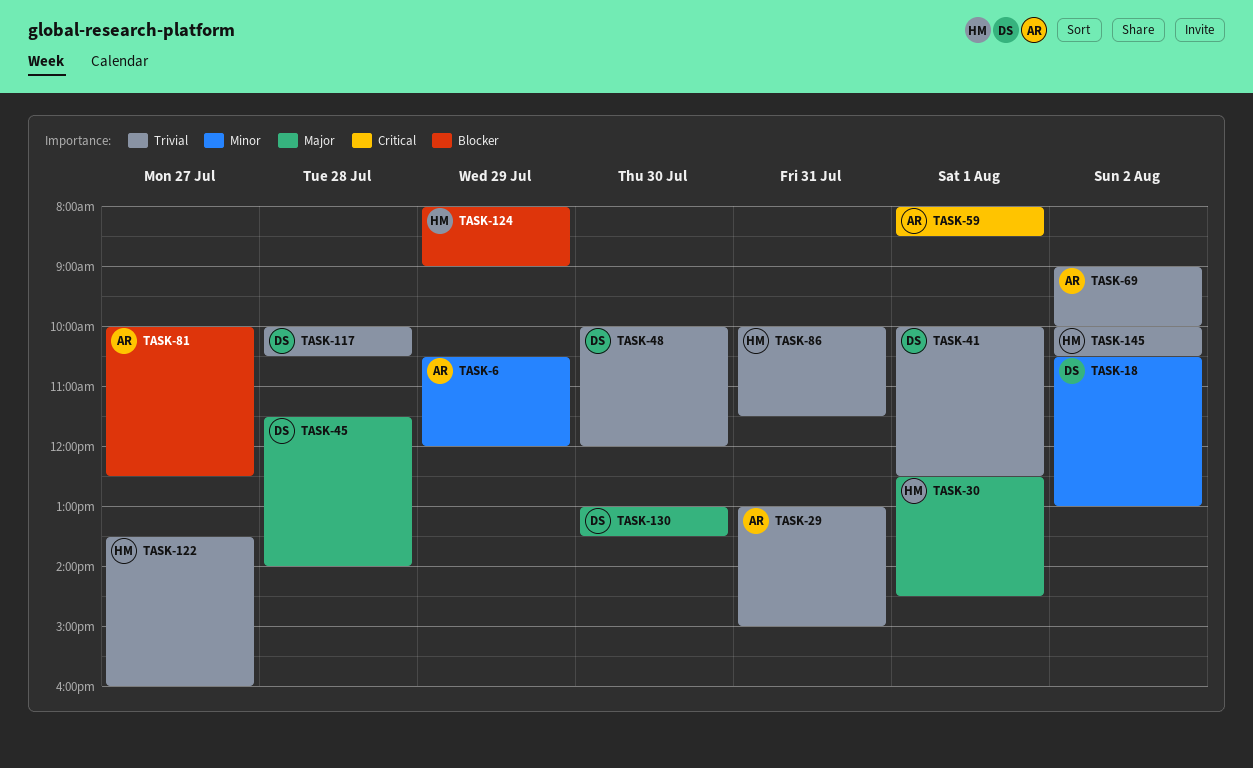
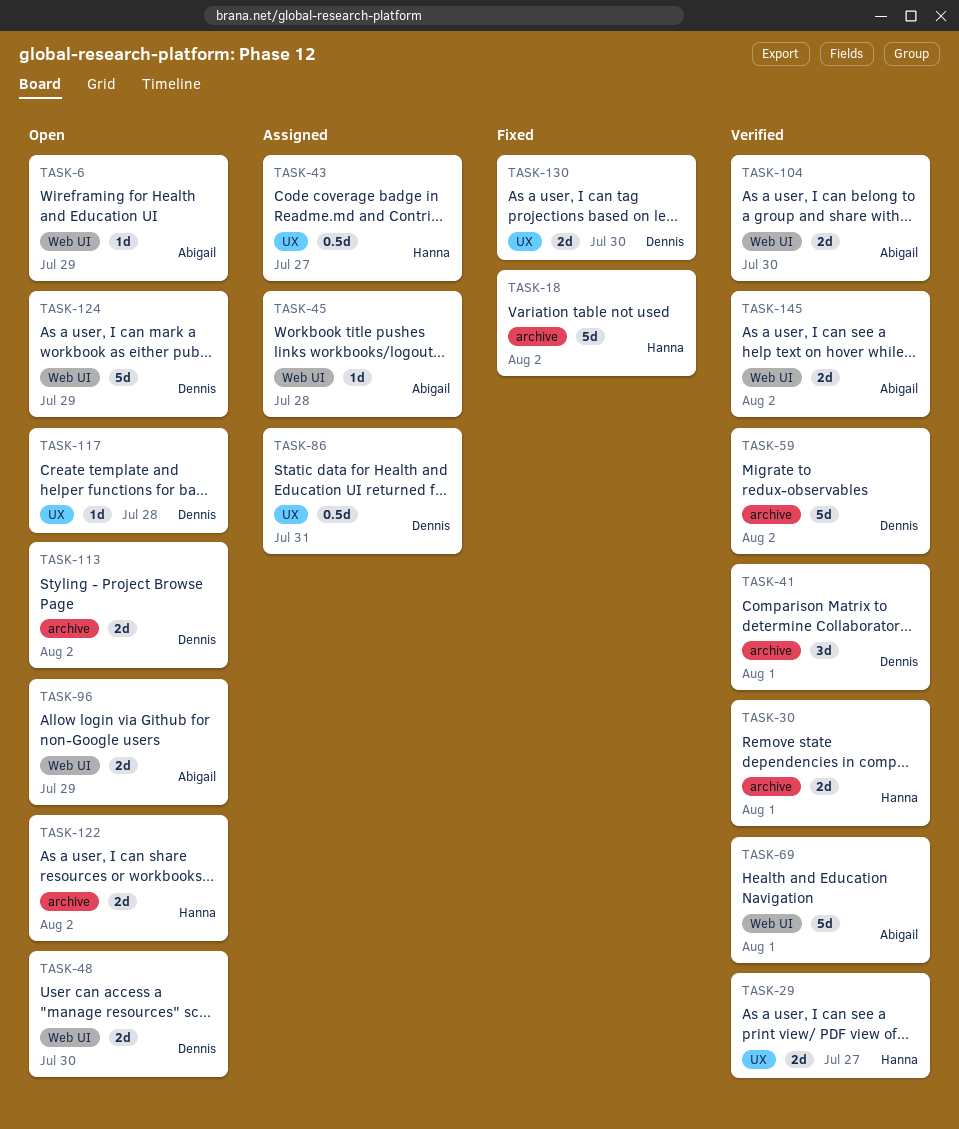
TASK-18, owner: Dennis -> Hanna
TASK-29, owner: Abigail -> Hanna
TASK-29, day: Jul 31 -> Jul 27
TASK-43: none -> present
TASK-45, owner: Dennis -> Abigail
TASK-59, owner: Abigail -> Dennis
TASK-59, day: Aug 1 -> Aug 2
TASK-69, day: Aug 2 -> Aug 1
TASK-81: present -> none
TASK-86, owner: Hanna -> Dennis
TASK-96: none -> present
TASK-104: none -> present
TASK-113: none -> present
TASK-122, day: Jul 27 -> Aug 2
TASK-124, owner: Hanna -> Dennis
TASK-145, owner: Hanna -> Abigail

